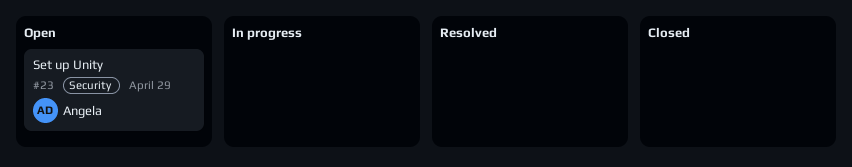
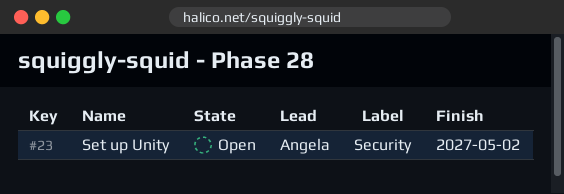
#23, due: Apr 29 -> May 2

